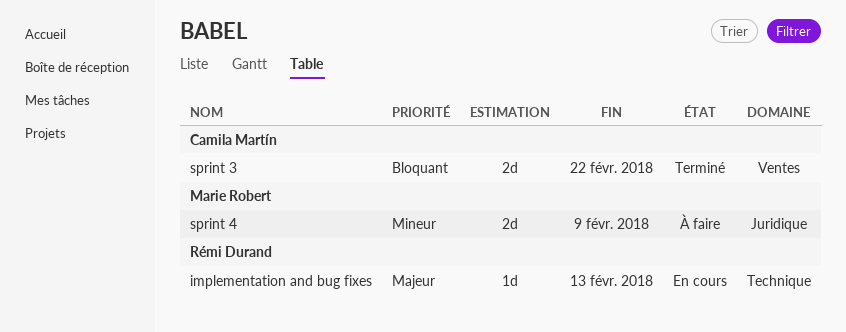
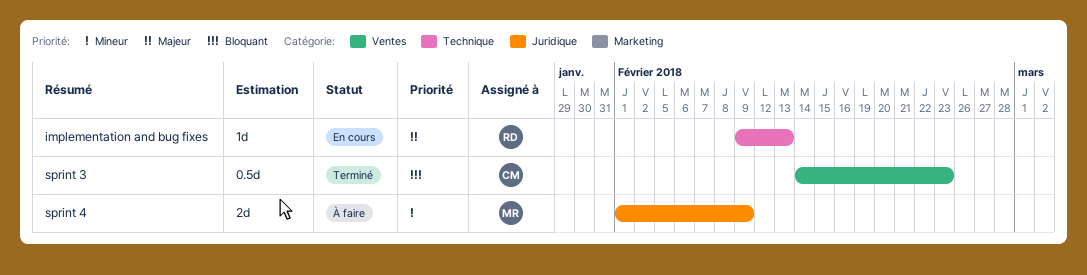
sprint 3, estimate: 2d -> 0.5d
sprint 3, due: Feb 22 -> Feb 23

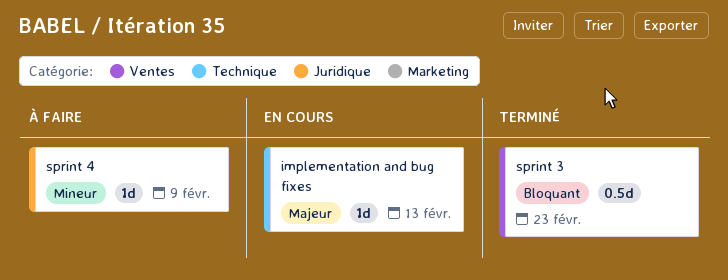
sprint 4, estimate: 2d -> 1d

